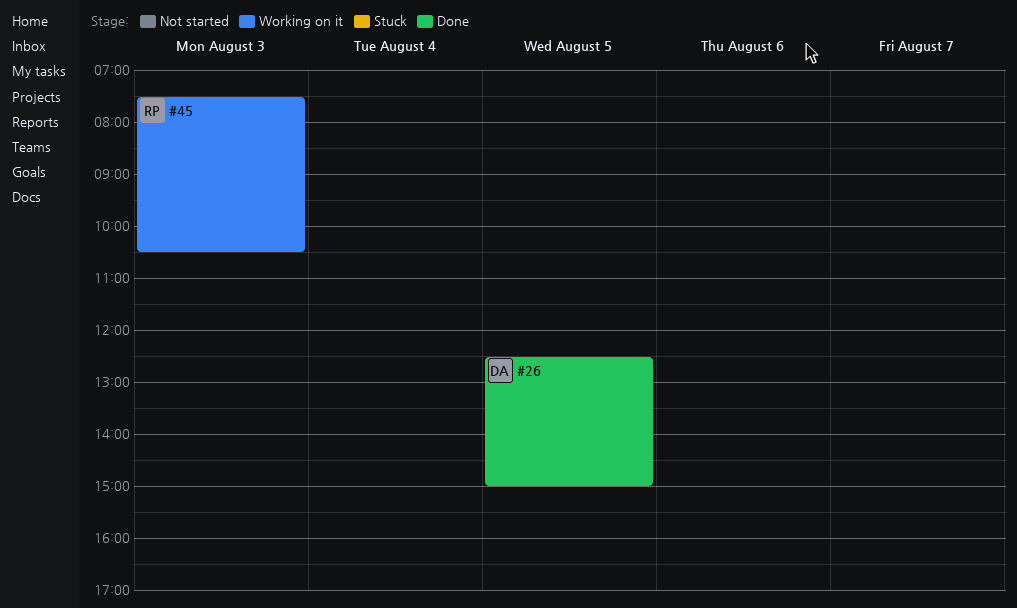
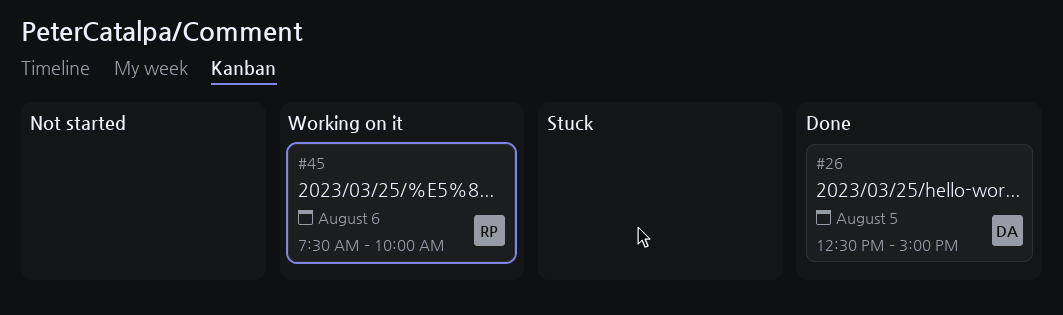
#45, day: Aug 3 -> Aug 6
#45, ends: 10:30 -> 10:00

